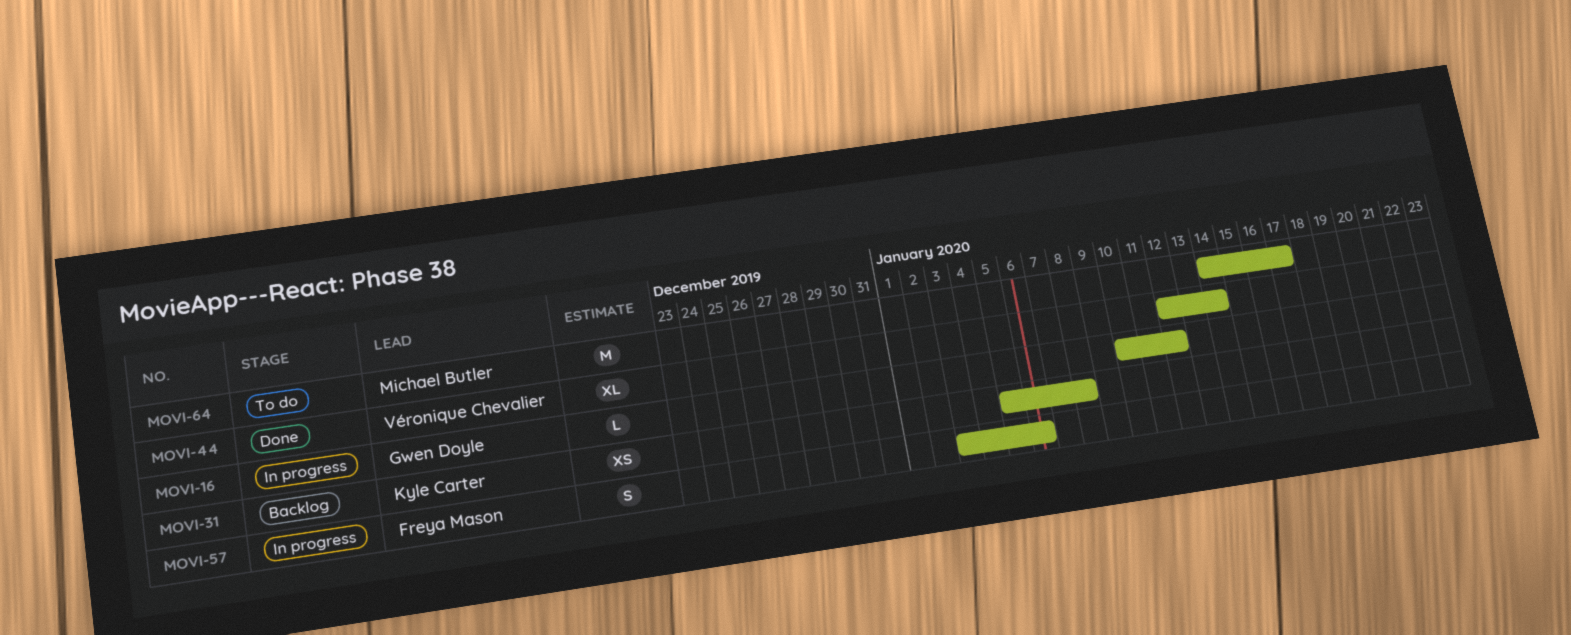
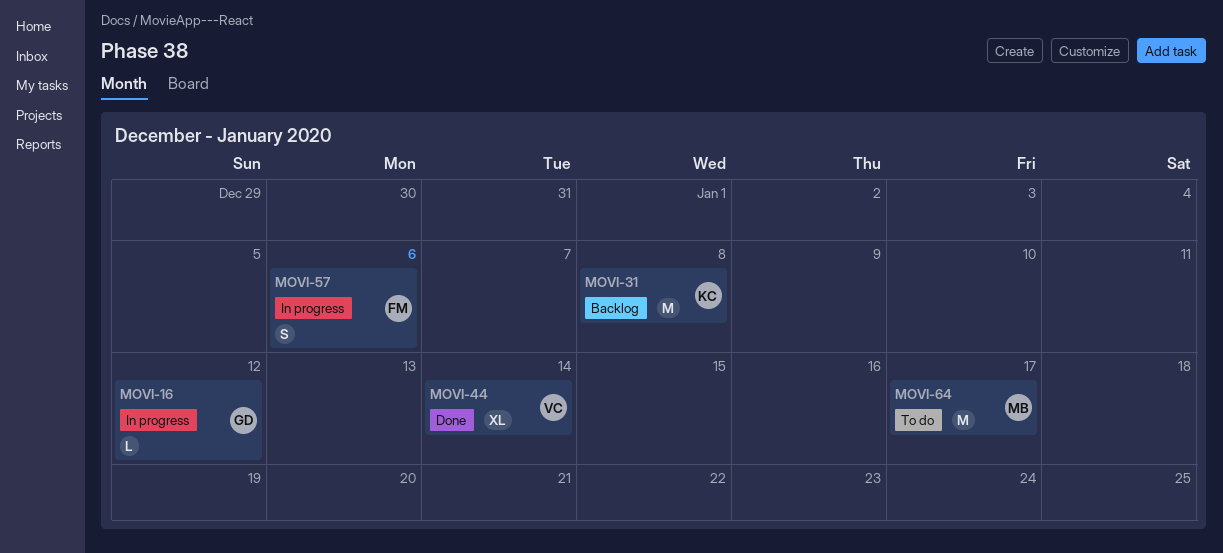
MOVI-31, estimate: XS -> M

